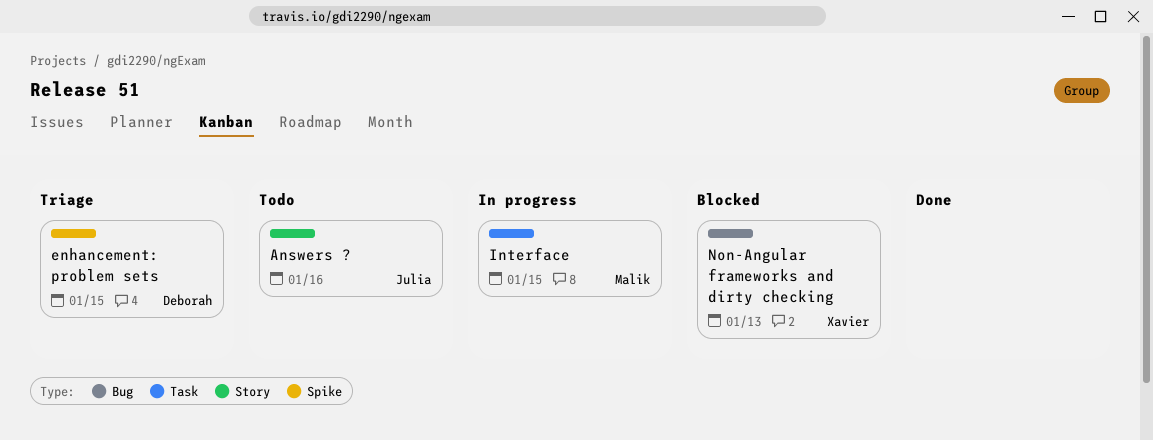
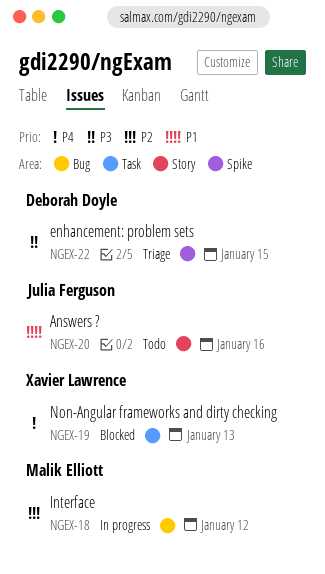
Interface, label: Task -> Bug
Interface, due: Jan 15 -> Jan 12
Non-Angular frameworks and dirty checking, label: Bug -> Task

